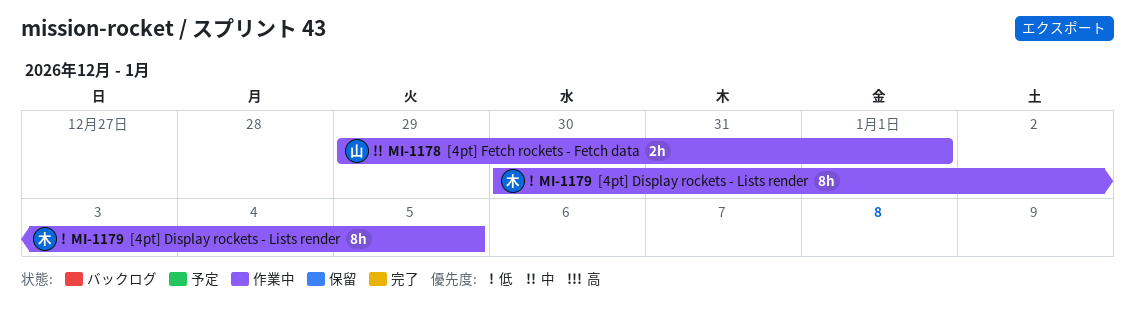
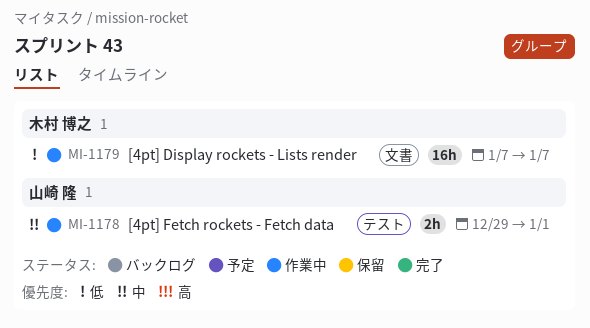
MI-1179, estimate: 8h -> 16h
MI-1179, start: Dec 30 -> Jan 7
MI-1179, due: Jan 5 -> Jan 7

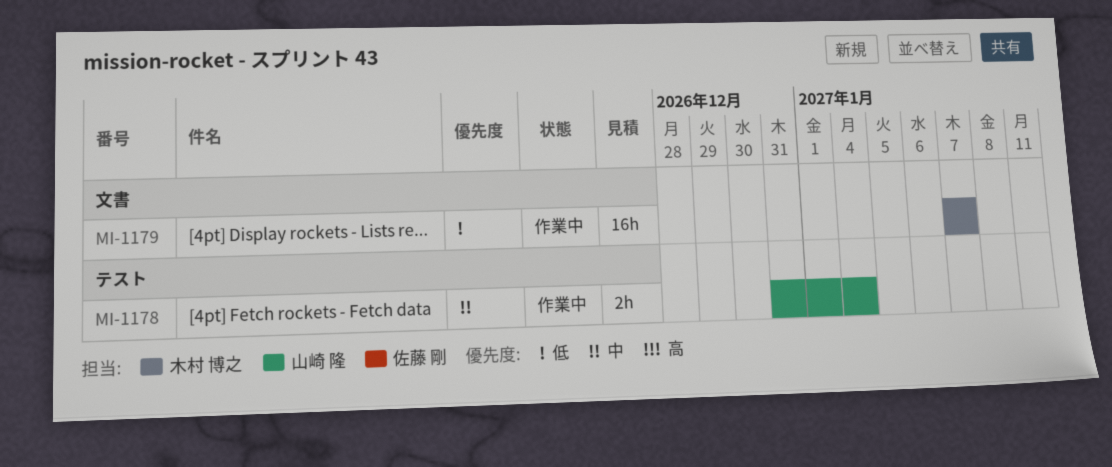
MI-1178, start: Dec 29 -> Dec 31
MI-1178, due: Jan 1 -> Jan 4

